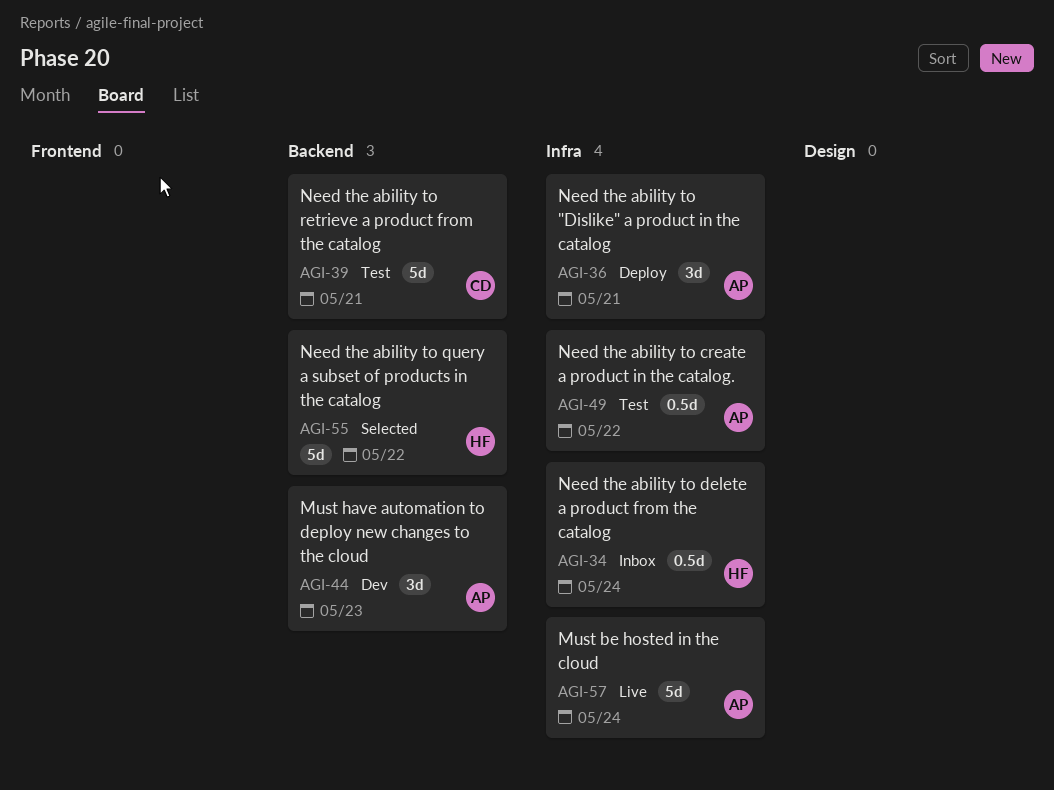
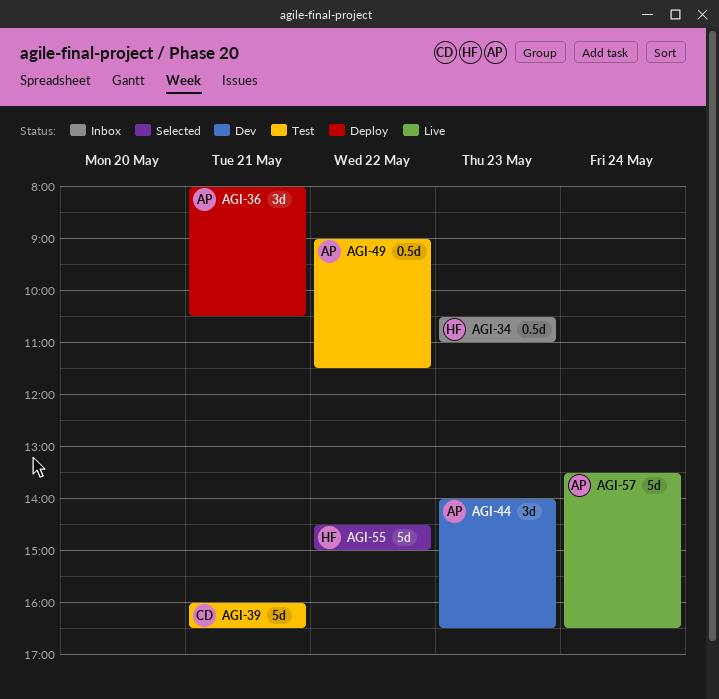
AGI-34, day: May 24 -> May 23

